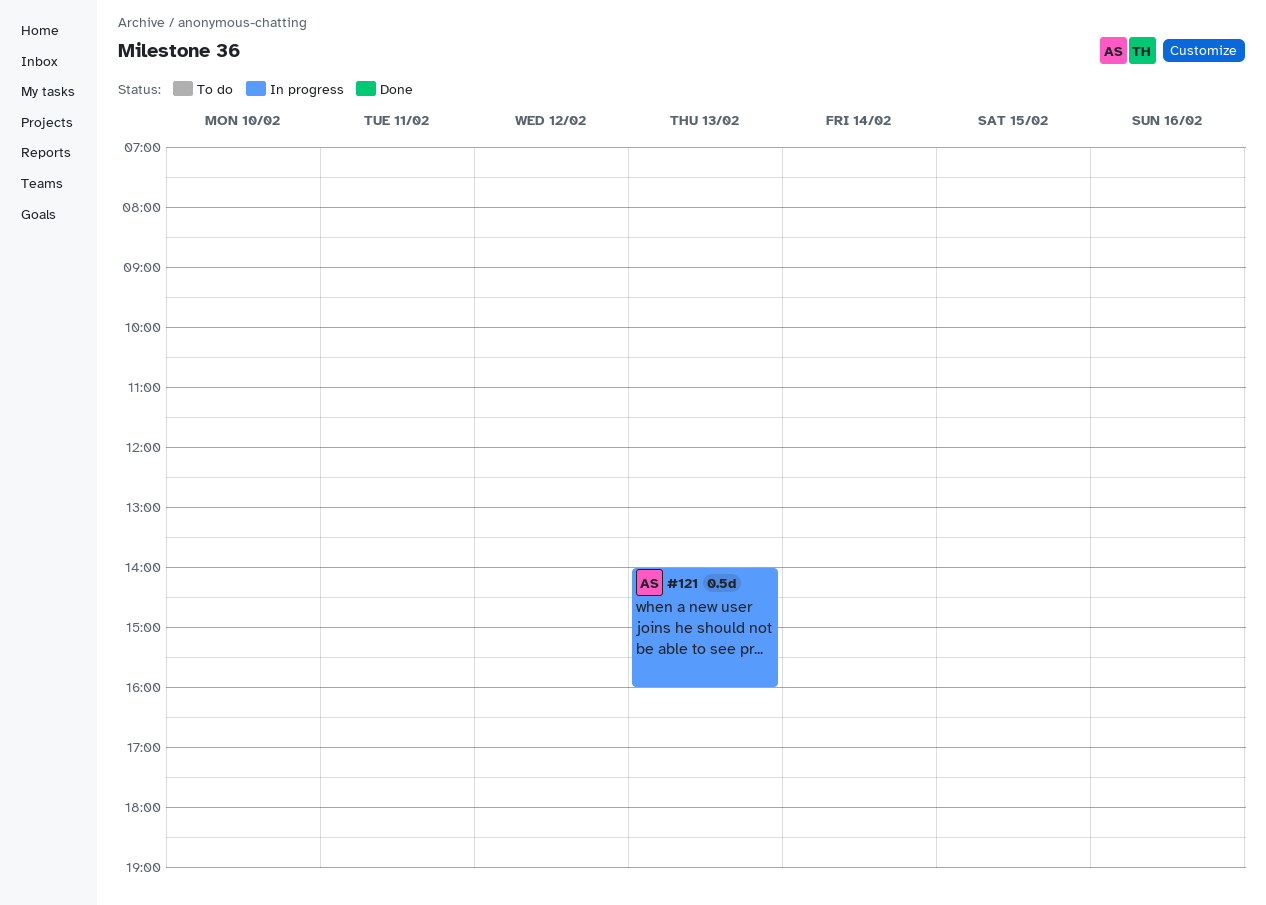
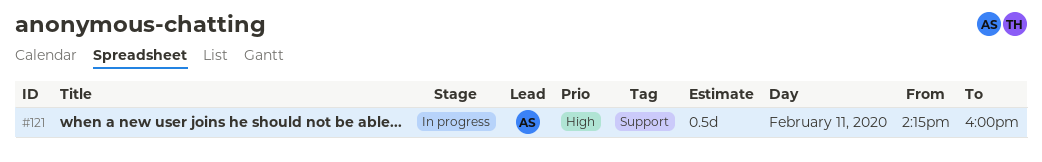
#121, day: Feb 13 -> Feb 11
#121, begins: 14:00 -> 14:15

